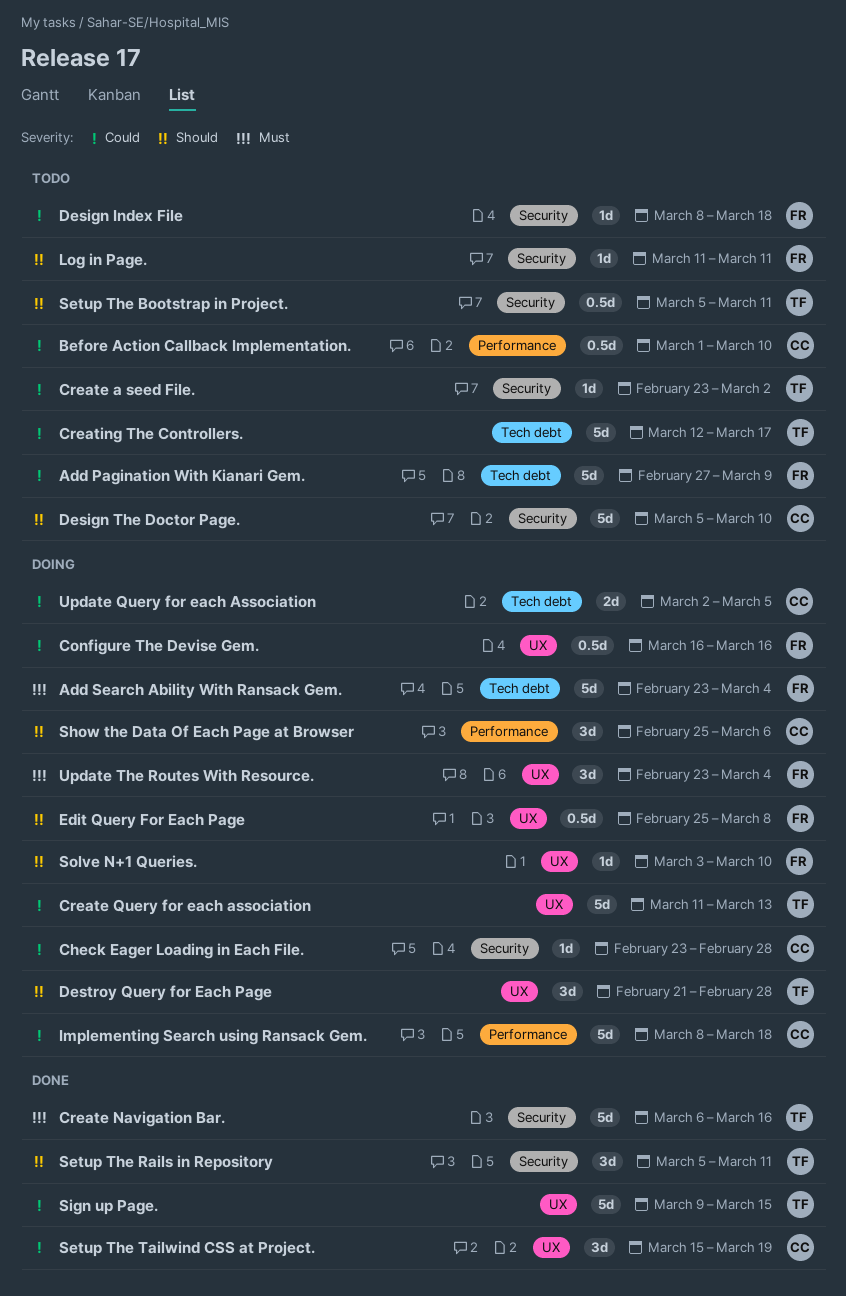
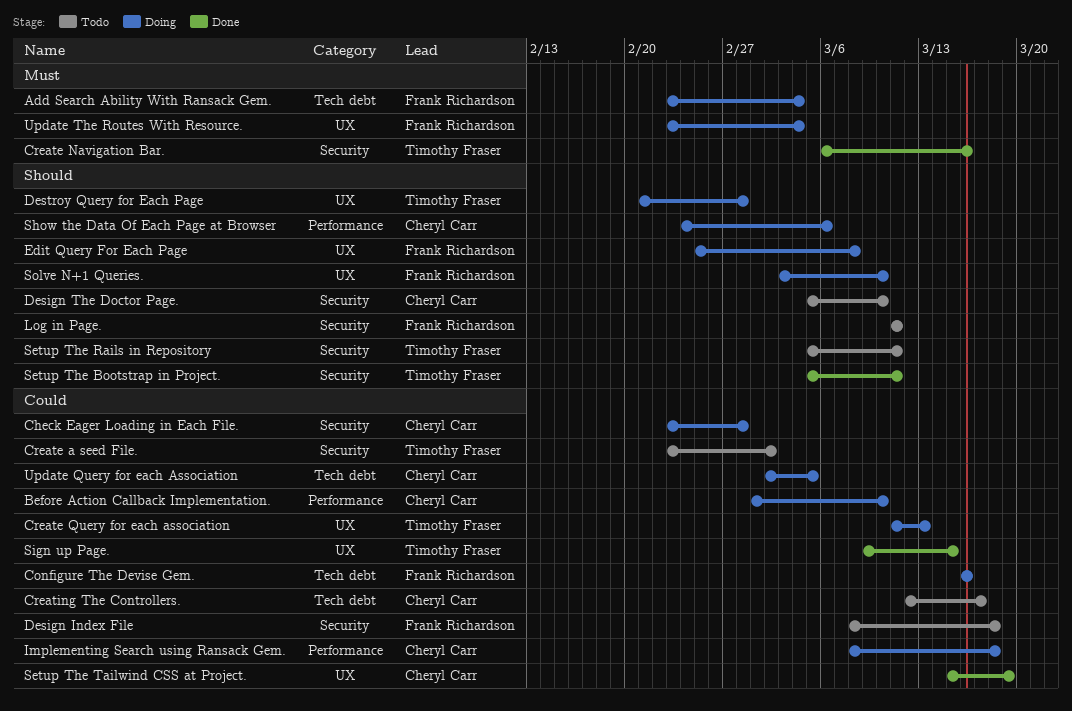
Add Pagination With Kianari Gem.: present -> none
Before Action Callback Implementation., status: Todo -> Doing
Configure The Devise Gem., label: UX -> Tech debt
Creating The Controllers., owner: Timothy Fraser -> Cheryl Carr
Setup The Bootstrap in Project., status: Todo -> Done
Setup The Rails in Repository, status: Done -> Todo
Show the Data Of Each Page at Browser, start: Feb 25 -> Feb 24

